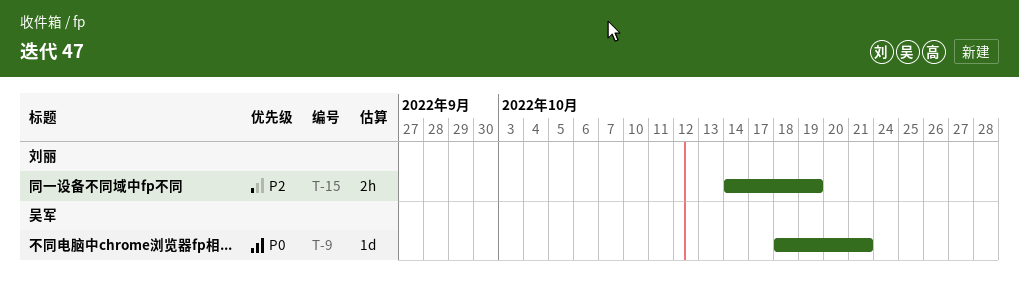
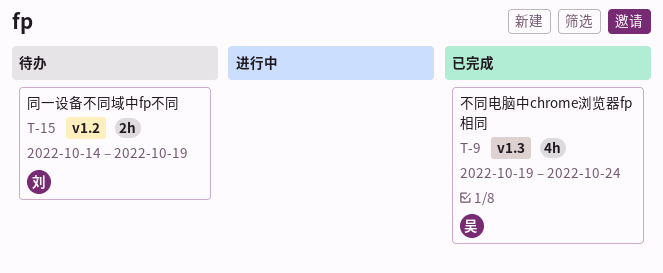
T-9, estimate: 1d -> 4h
T-9, start: Oct 18 -> Oct 19
T-9, due: Oct 21 -> Oct 24

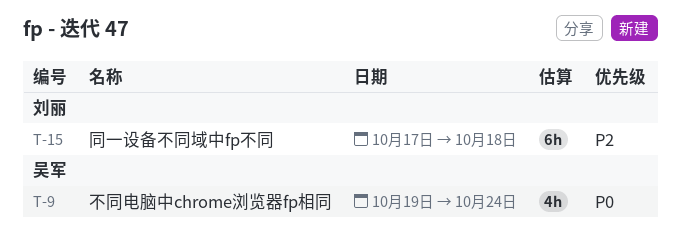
T-15, estimate: 2h -> 6h
T-15, start: Oct 14 -> Oct 17
T-15, due: Oct 19 -> Oct 18

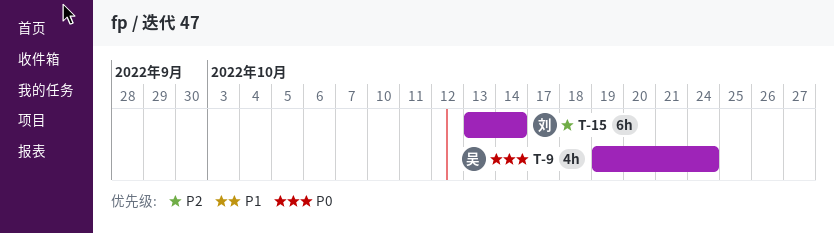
T-15, start: Oct 17 -> Oct 13
T-15, due: Oct 18 -> Oct 14

